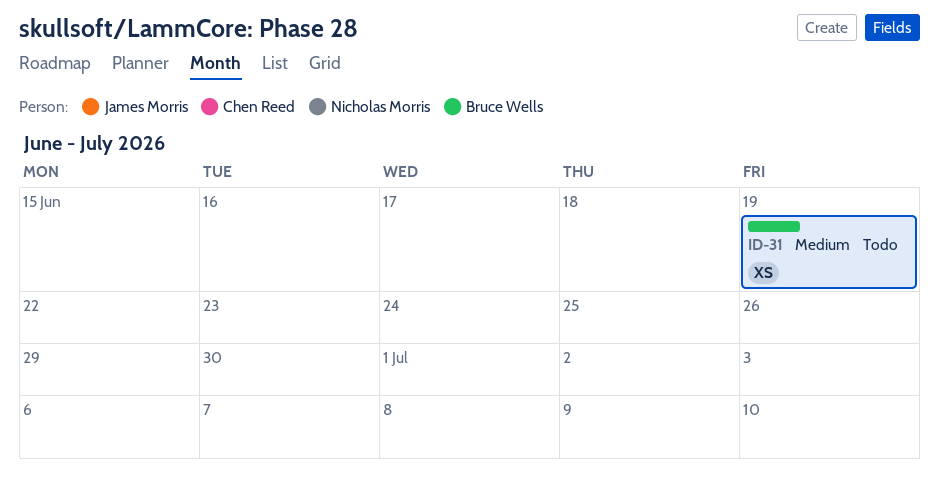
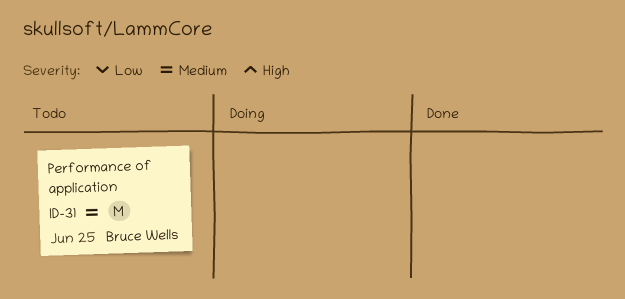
ID-31, estimate: XS -> M
ID-31, due: Jun 19 -> Jun 25

